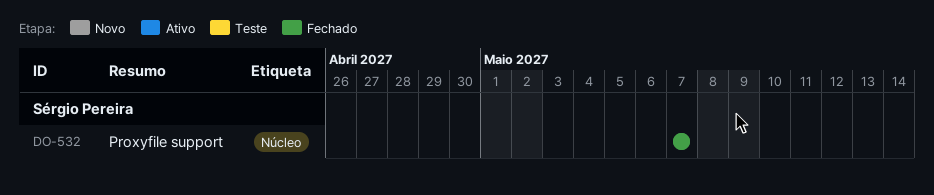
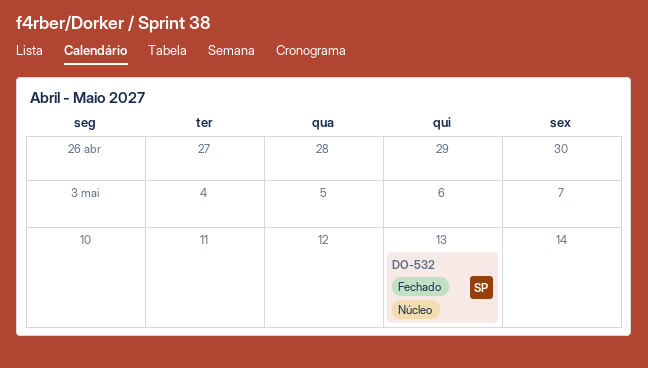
DO-532, due: May 7 -> May 13

